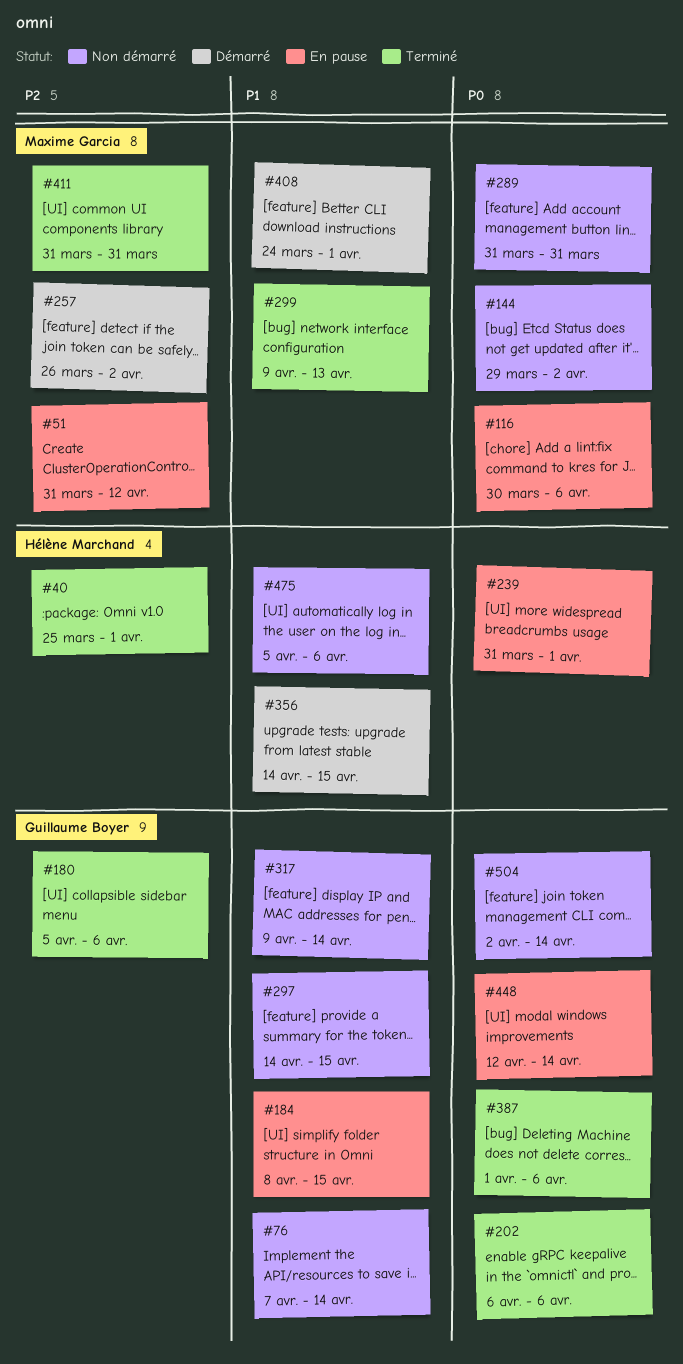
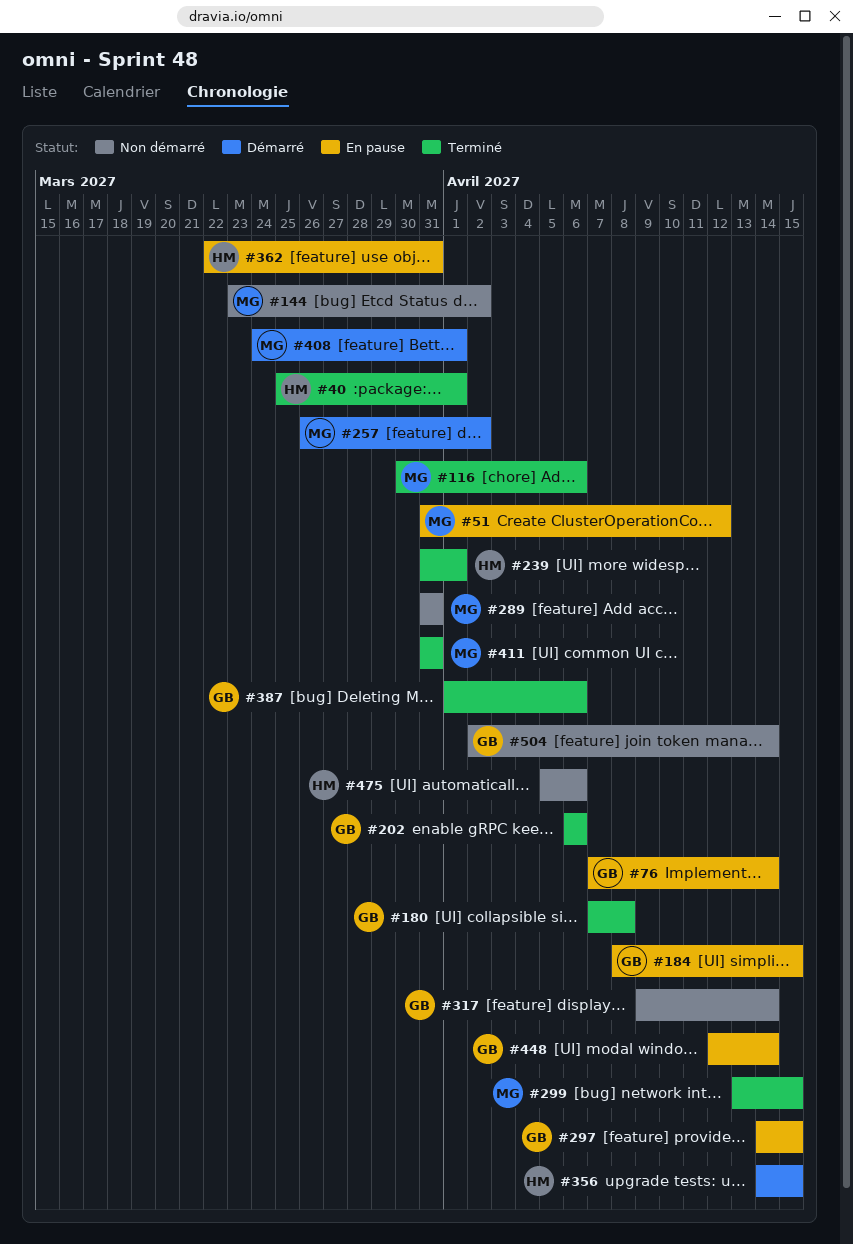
#76, status: Non démarré -> En pause
#116, status: En pause -> Terminé
#144, start: Mar 29 -> Mar 23
#180, start: Apr 5 -> Apr 7
#180, due: Apr 6 -> Apr 8
#239, status: En pause -> Terminé
#297, status: Non démarré -> En pause
#299, start: Apr 9 -> Apr 13
#299, due: Apr 13 -> Apr 15
#362: none -> present

